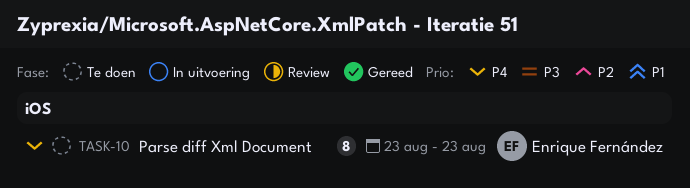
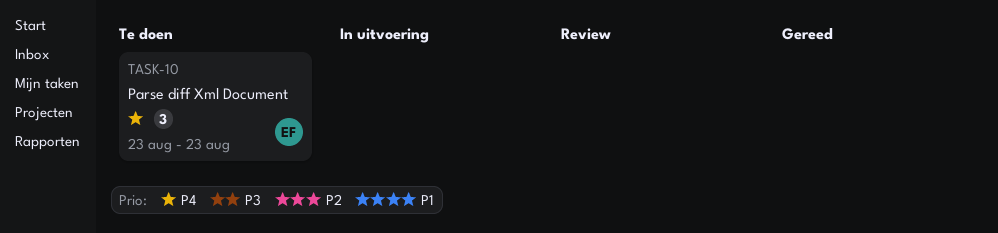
TASK-10, estimate: 8 -> 3

